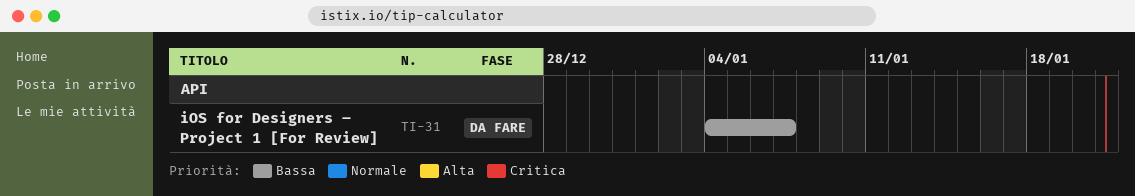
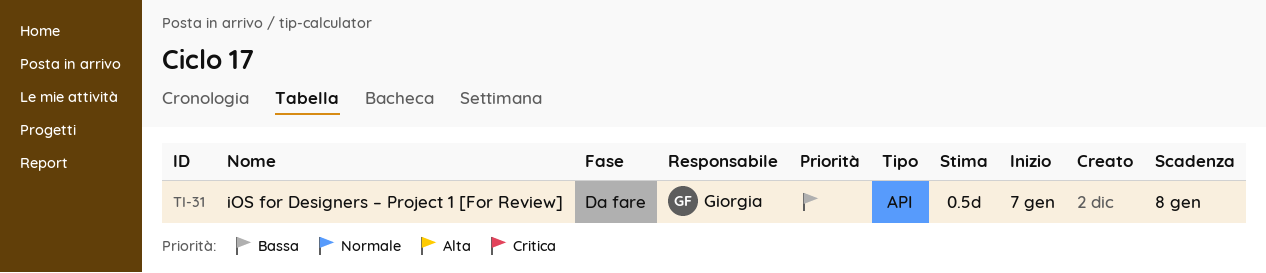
TI-31, start: Jan 4 -> Jan 7
TI-31, due: Jan 7 -> Jan 8

